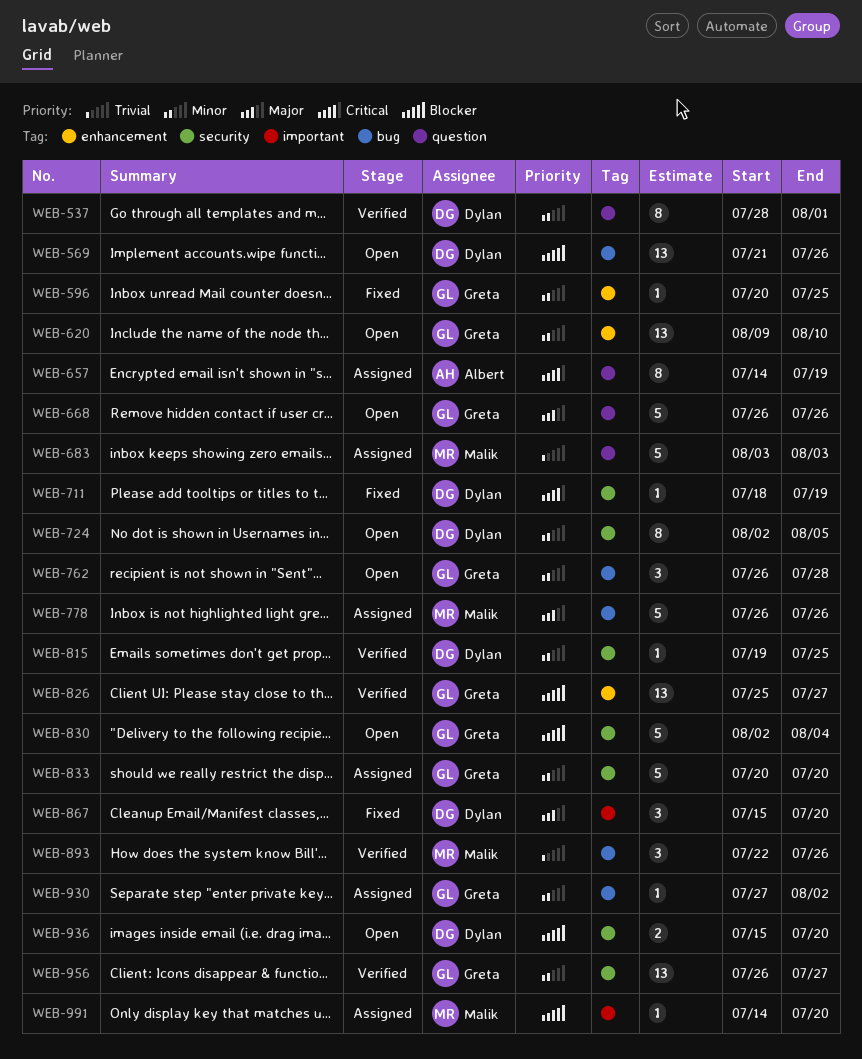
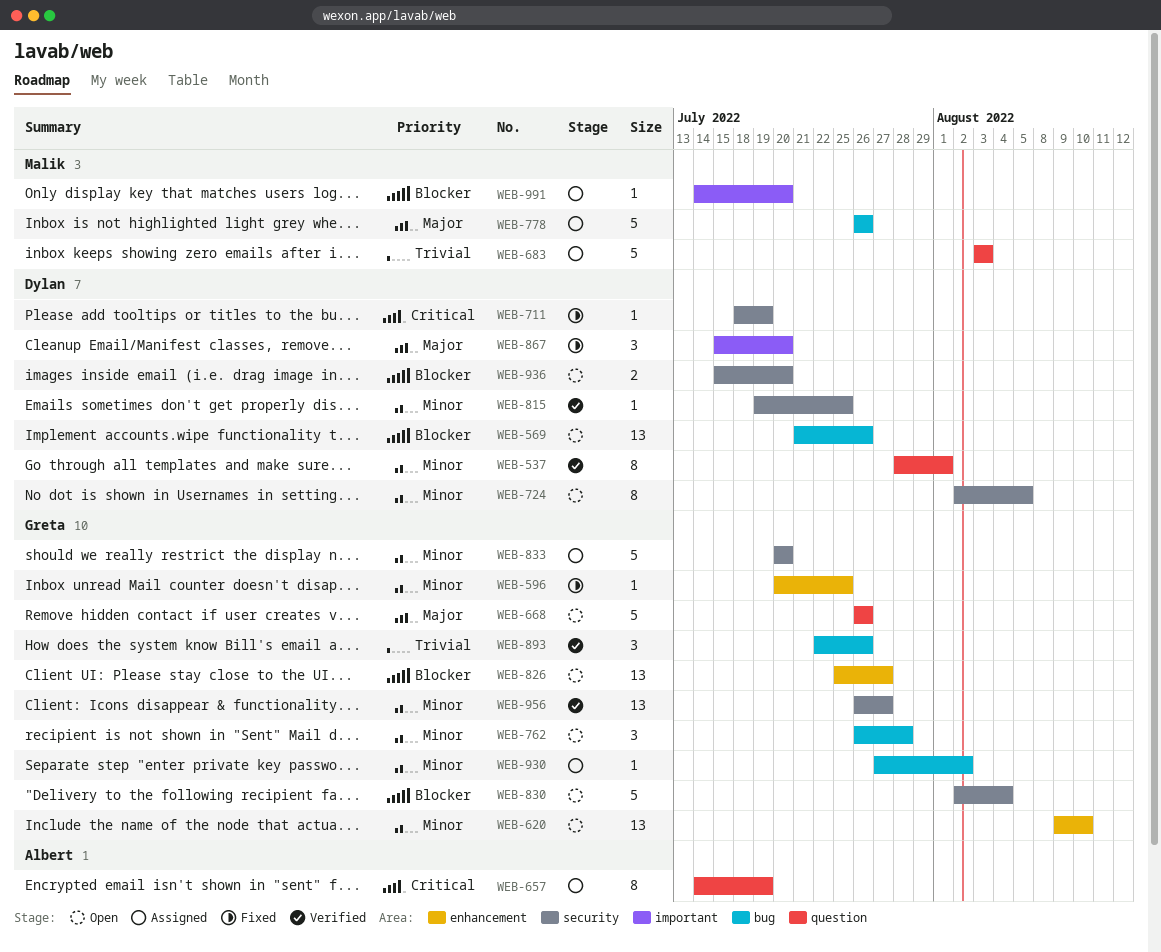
WEB-826, status: Verified -> Open
WEB-893, owner: Malik -> Greta

